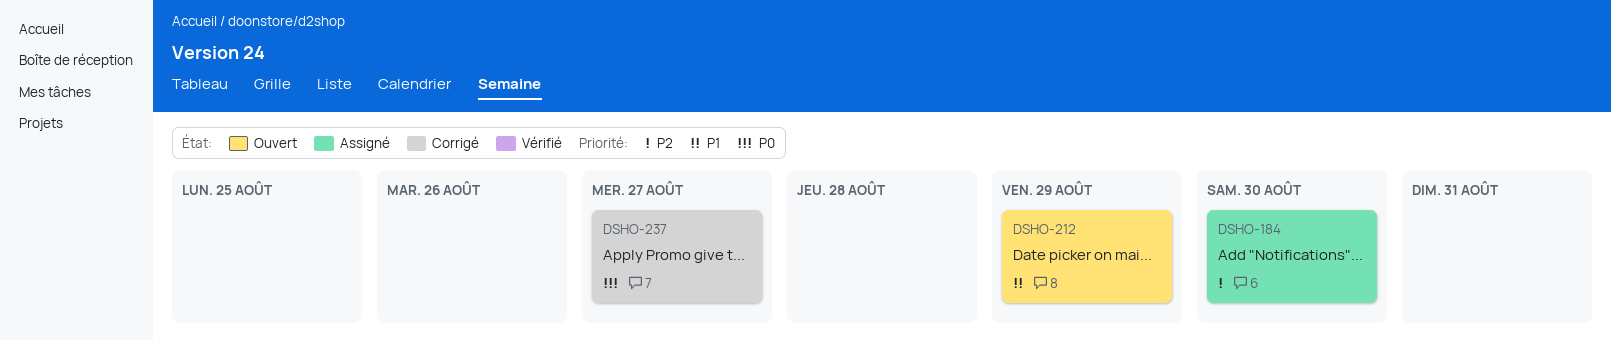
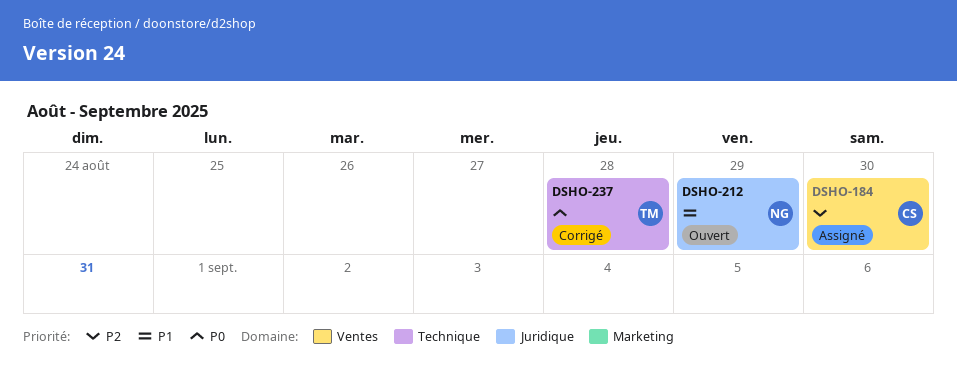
DSHO-237, due: Aug 27 -> Aug 28

